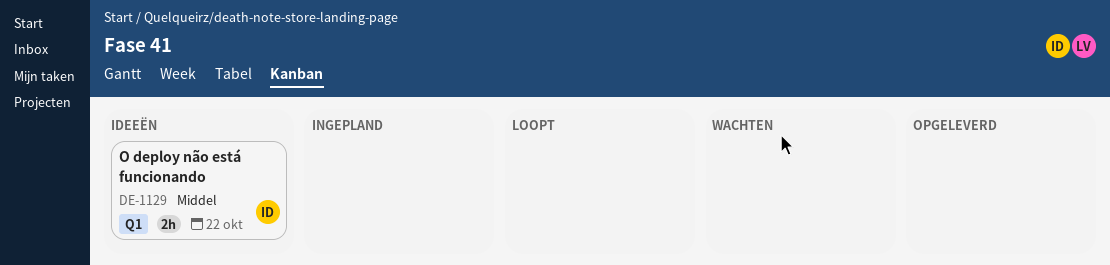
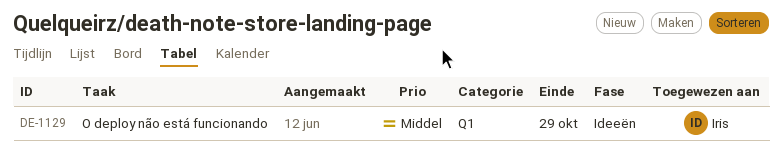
DE-1129, due: Oct 22 -> Oct 29

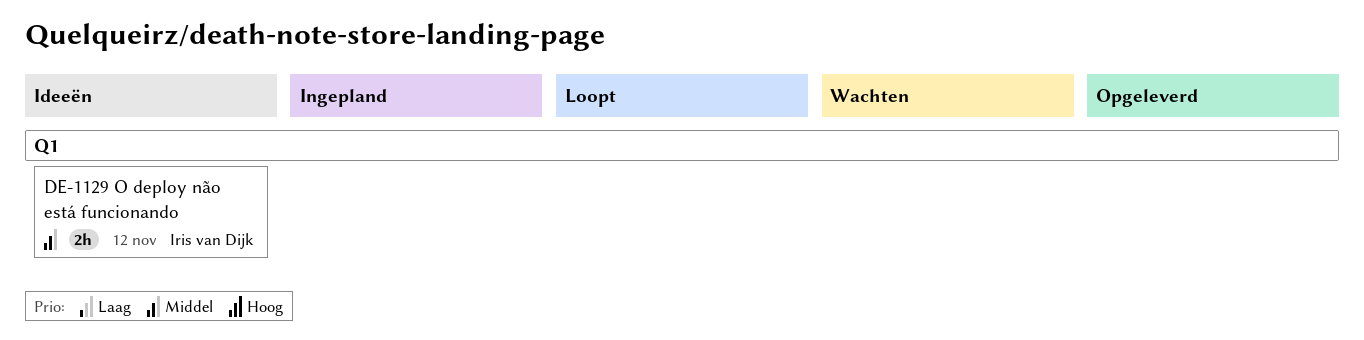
DE-1129, due: Oct 29 -> Nov 12

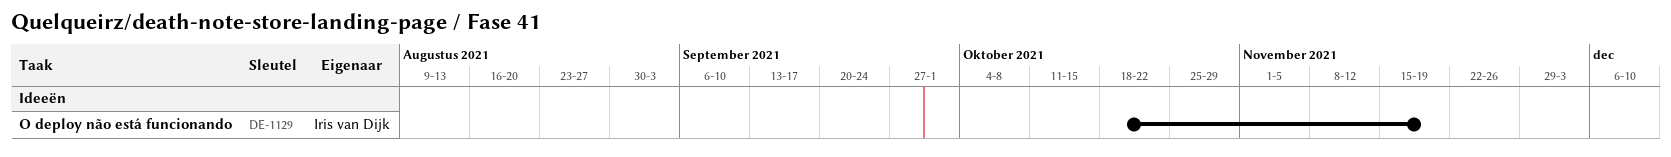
DE-1129, due: Nov 12 -> Nov 19

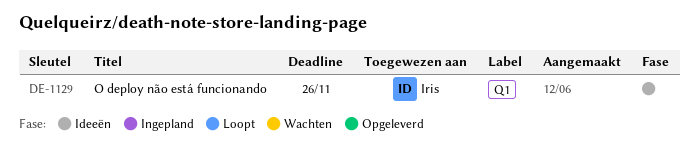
DE-1129, due: Nov 19 -> Nov 26

